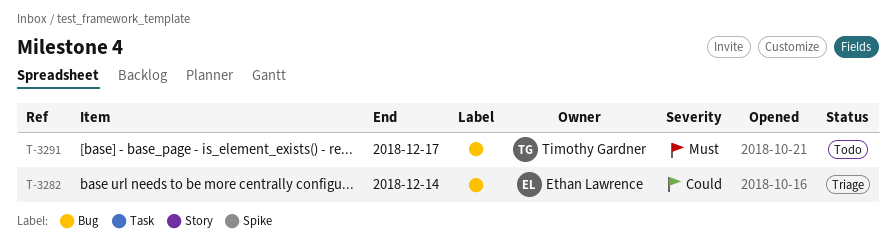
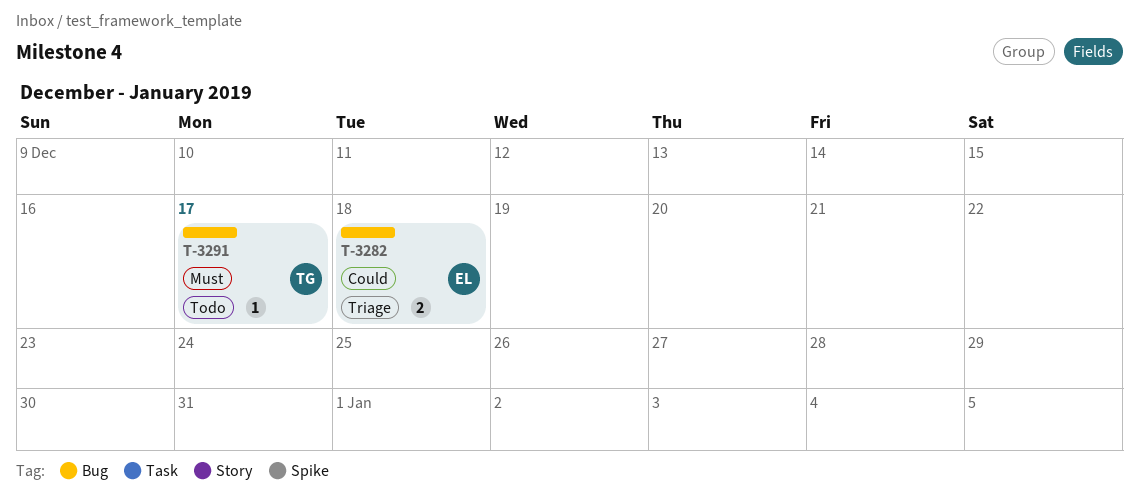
T-3282, due: Dec 14 -> Dec 18

